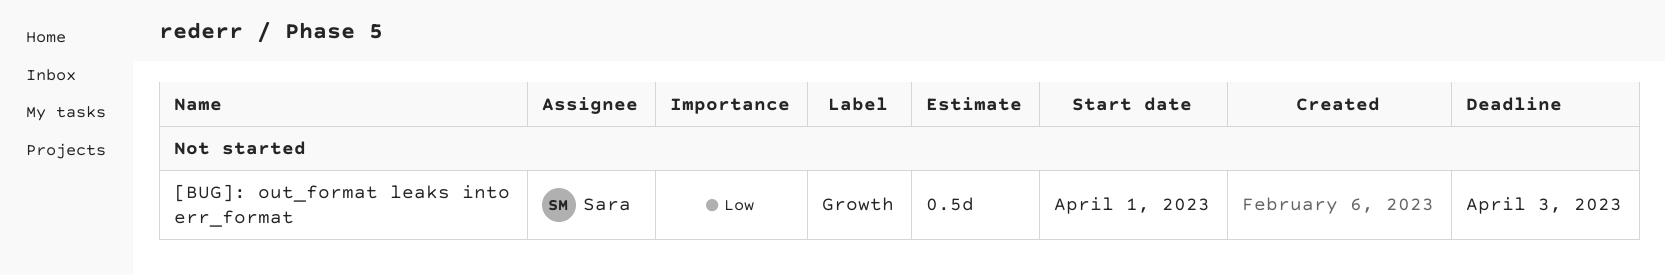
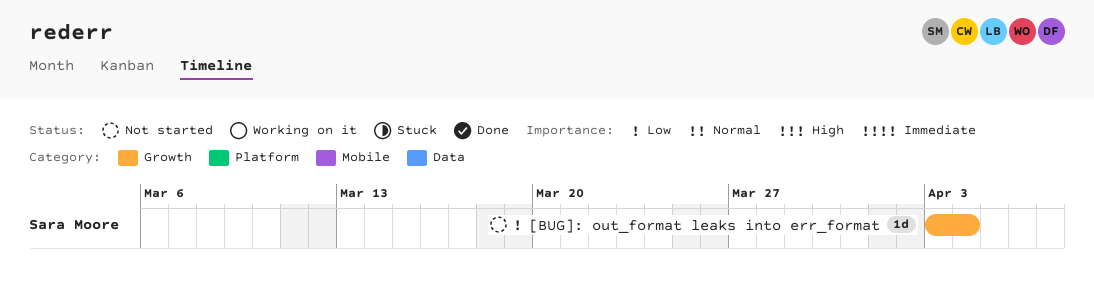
[BUG]: out_format leaks into err_format, estimate: 0.5d -> 1d
[BUG]: out_format leaks into err_format, start: Apr 1 -> Apr 3
[BUG]: out_format leaks into err_format, due: Apr 3 -> Apr 4

